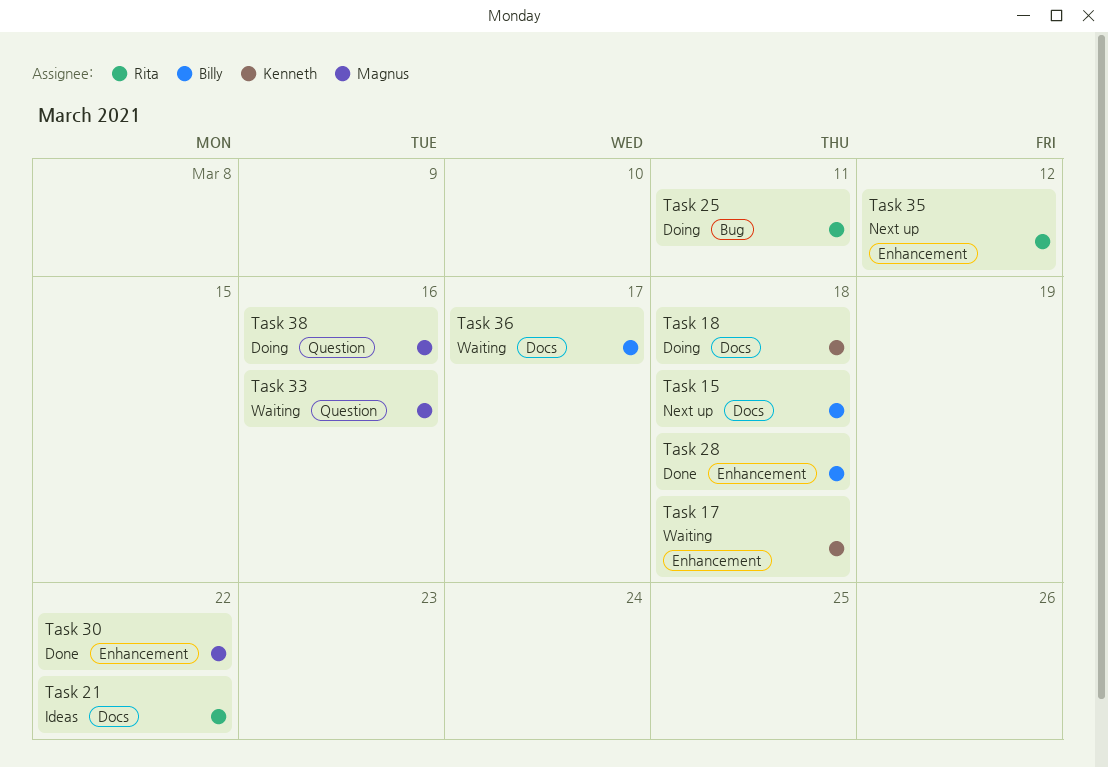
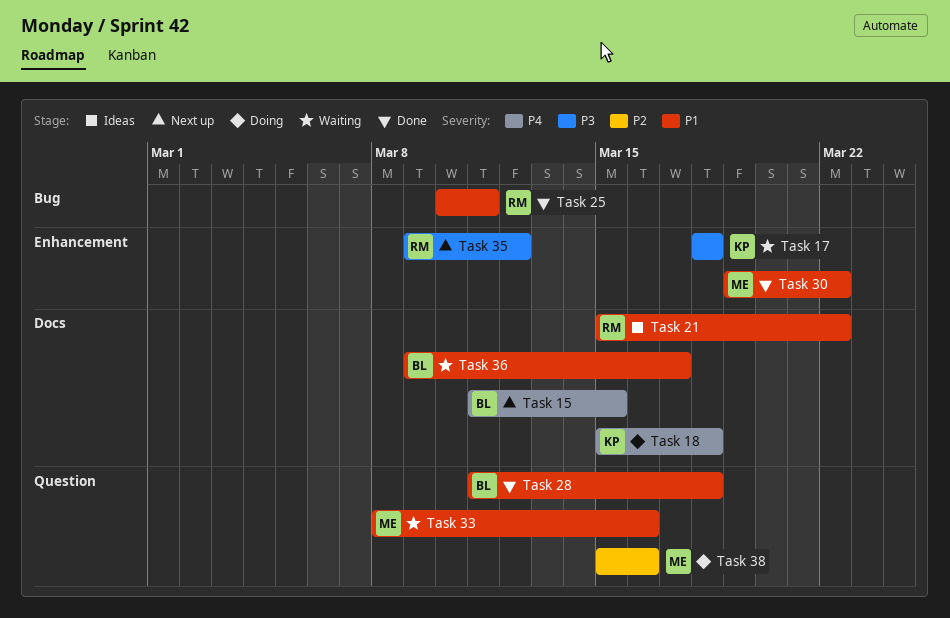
Task 15, due: Mar 18 -> Mar 15
Task 25, status: Doing -> Done
Task 28, label: Enhancement -> Question

